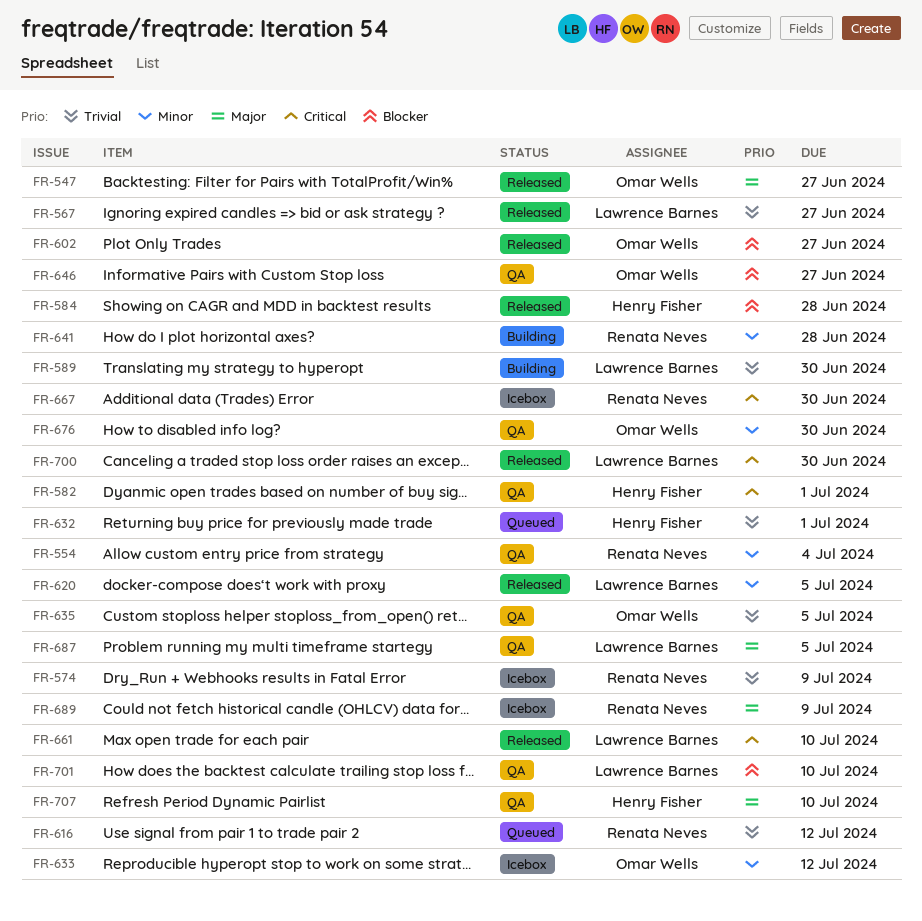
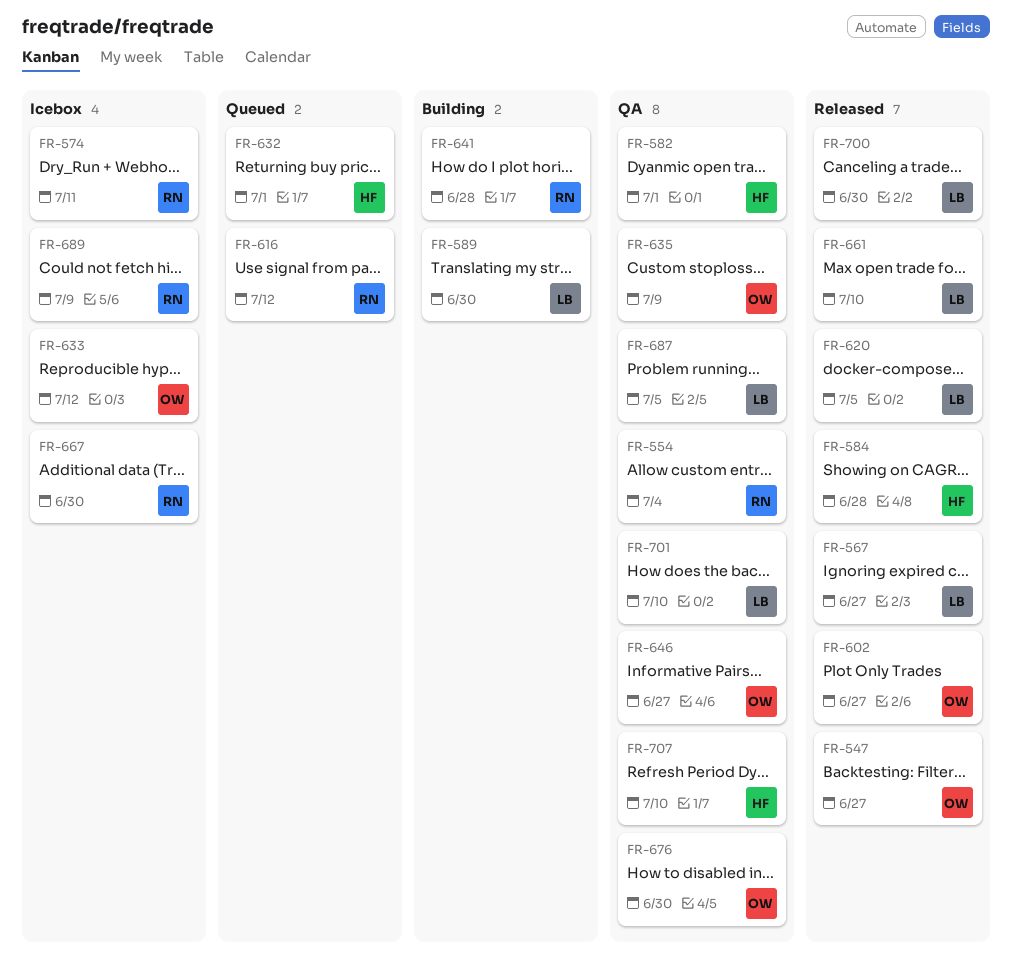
FR-574, due: Jul 9 -> Jul 11
FR-635, due: Jul 5 -> Jul 9

